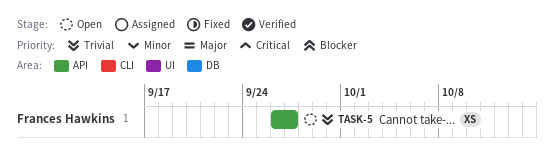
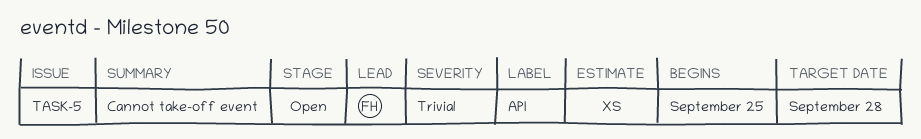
TASK-5, start: Sep 26 -> Sep 25
TASK-5, due: Sep 27 -> Sep 28

